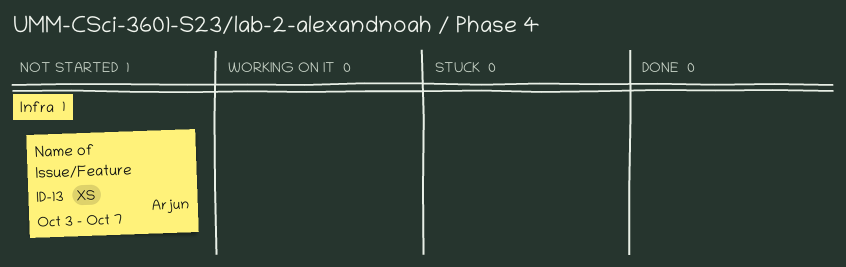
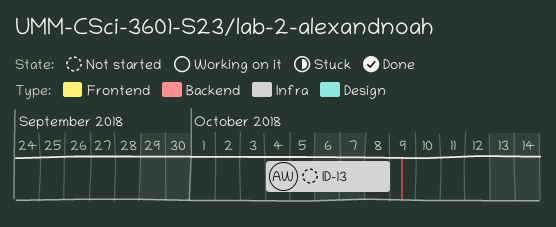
ID-13, start: Oct 3 -> Oct 4
ID-13, due: Oct 7 -> Oct 8

